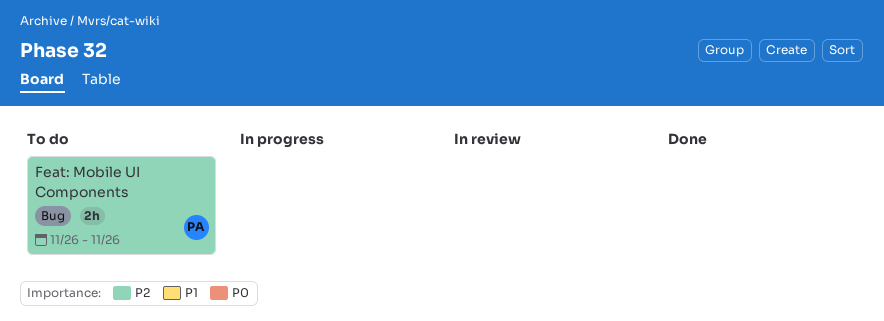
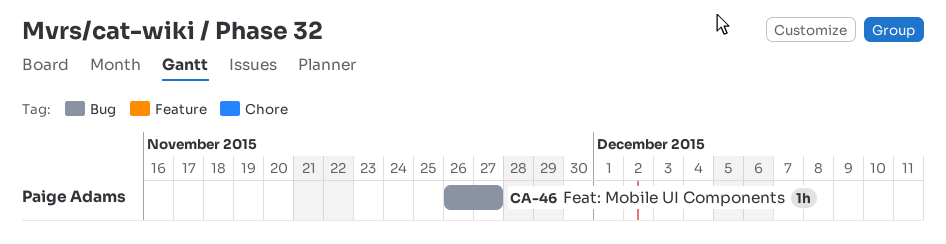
Feat: Mobile UI Components, estimate: 2h -> 1h
Feat: Mobile UI Components, due: Nov 26 -> Nov 27

